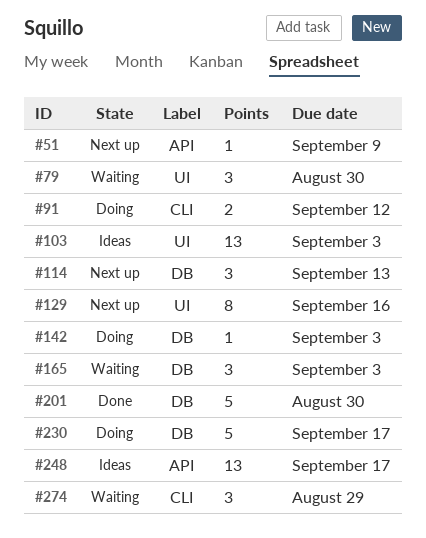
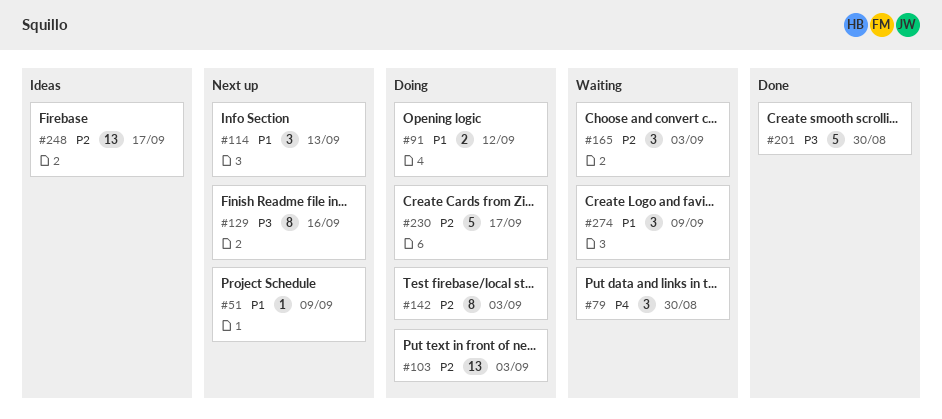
#103, status: Ideas -> Doing
#142, estimate: 1 -> 8
#274, due: Aug 29 -> Sep 9

